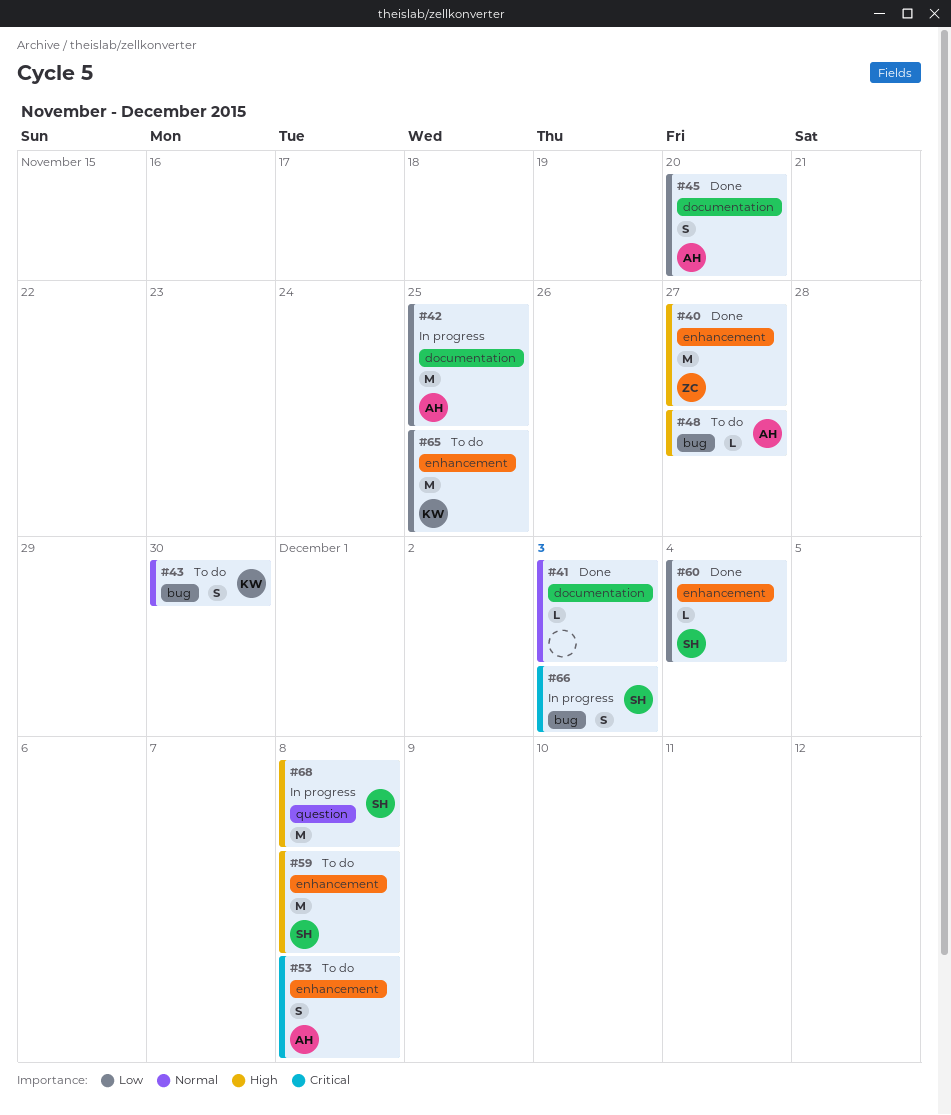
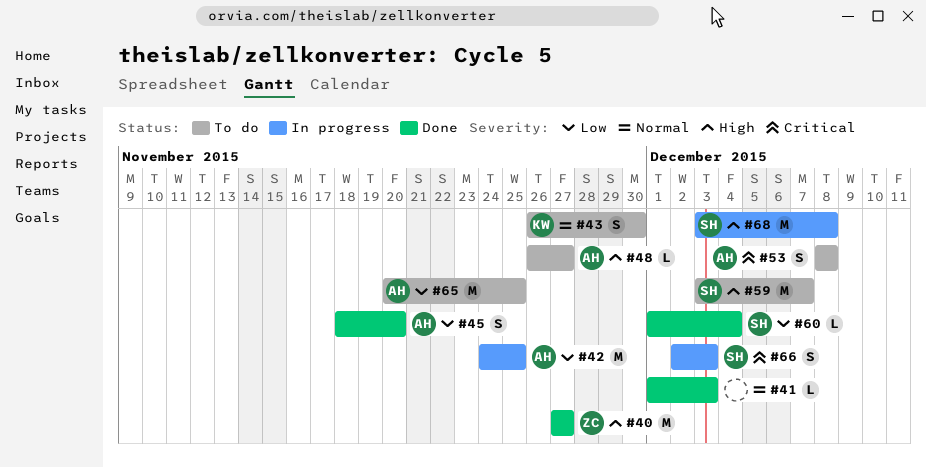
#59, due: Dec 8 -> Dec 7
#65, owner: KW -> AH

